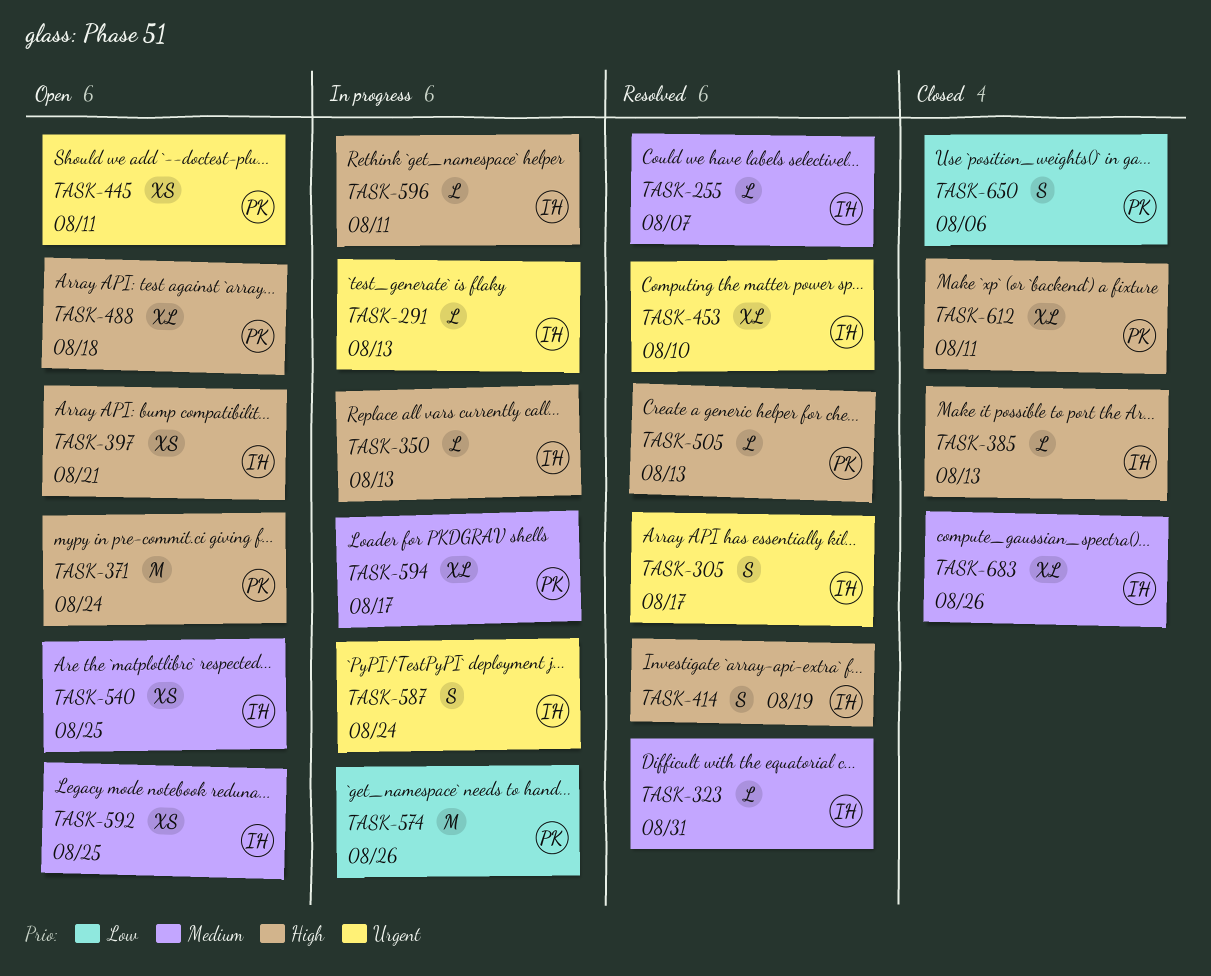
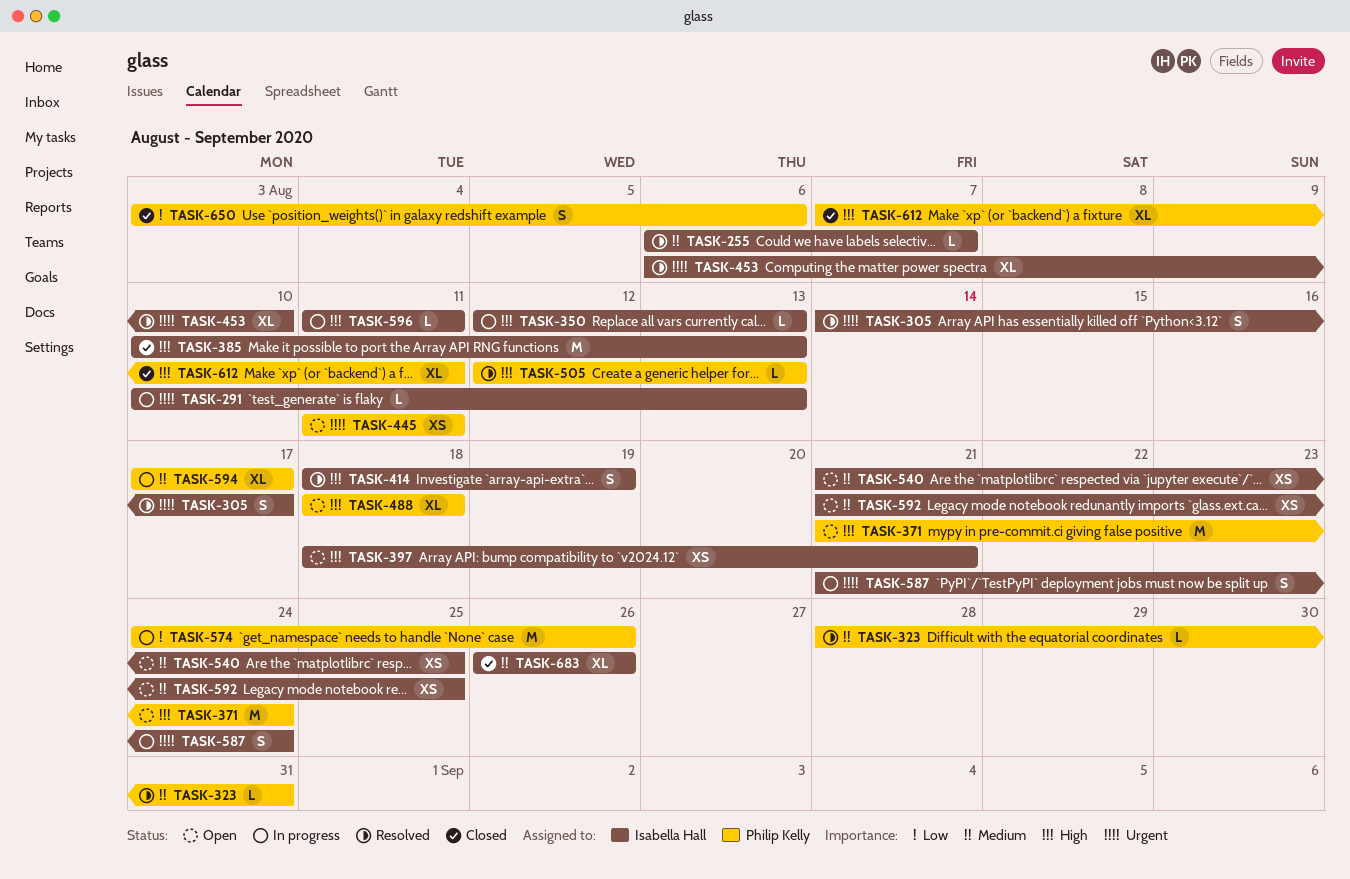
TASK-323, owner: Isabella Hall -> Philip Kelly
TASK-385, estimate: L -> M

